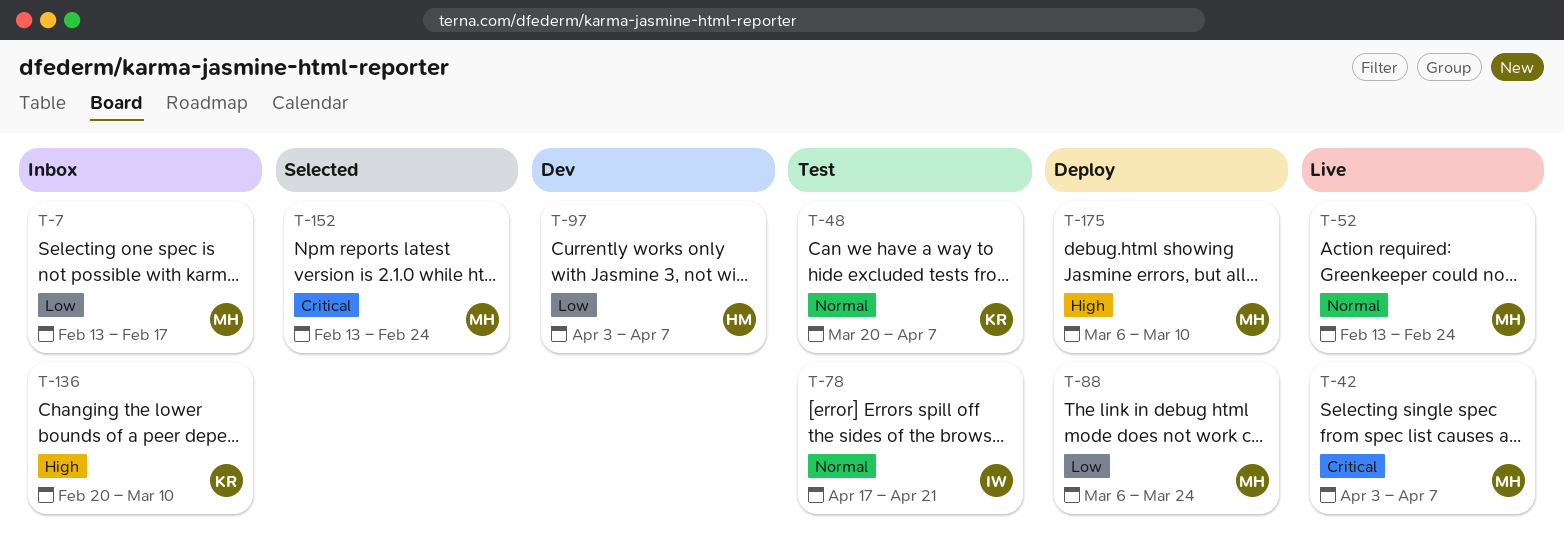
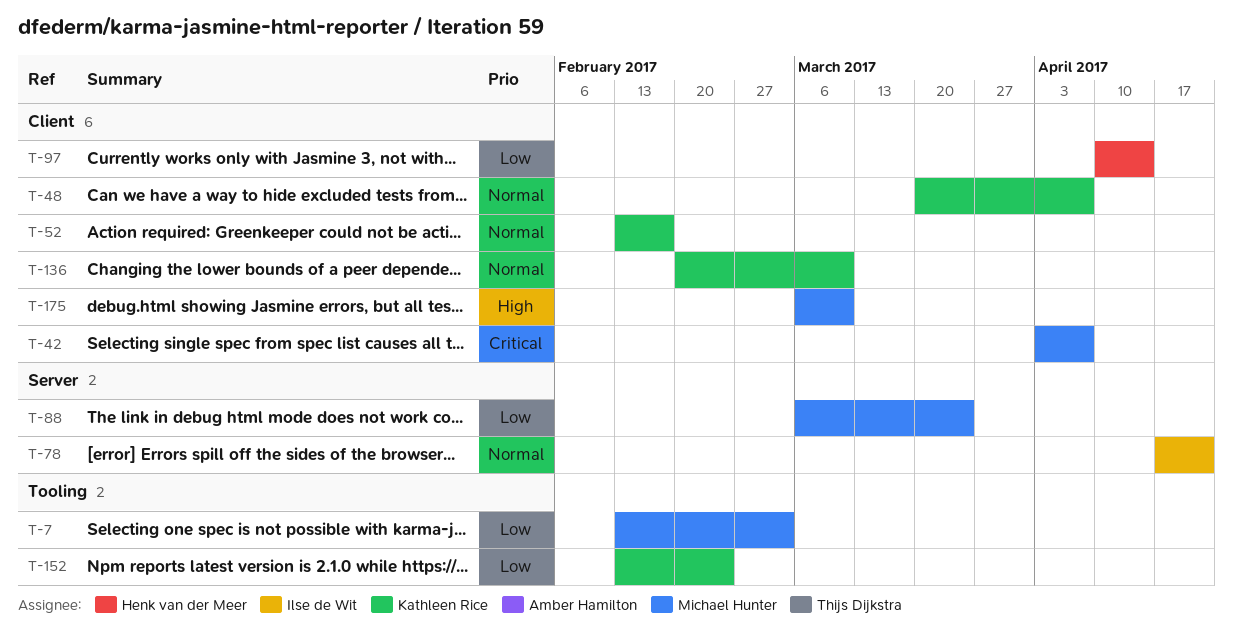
T-7, due: Feb 17 -> Mar 3
T-52, owner: Michael Hunter -> Kathleen Rice
T-52, due: Feb 24 -> Feb 17
T-97, start: Apr 3 -> Apr 10
T-97, due: Apr 7 -> Apr 14
T-136, priority: High -> Normal
T-152, owner: Michael Hunter -> Kathleen Rice
T-152, priority: Critical -> Low

